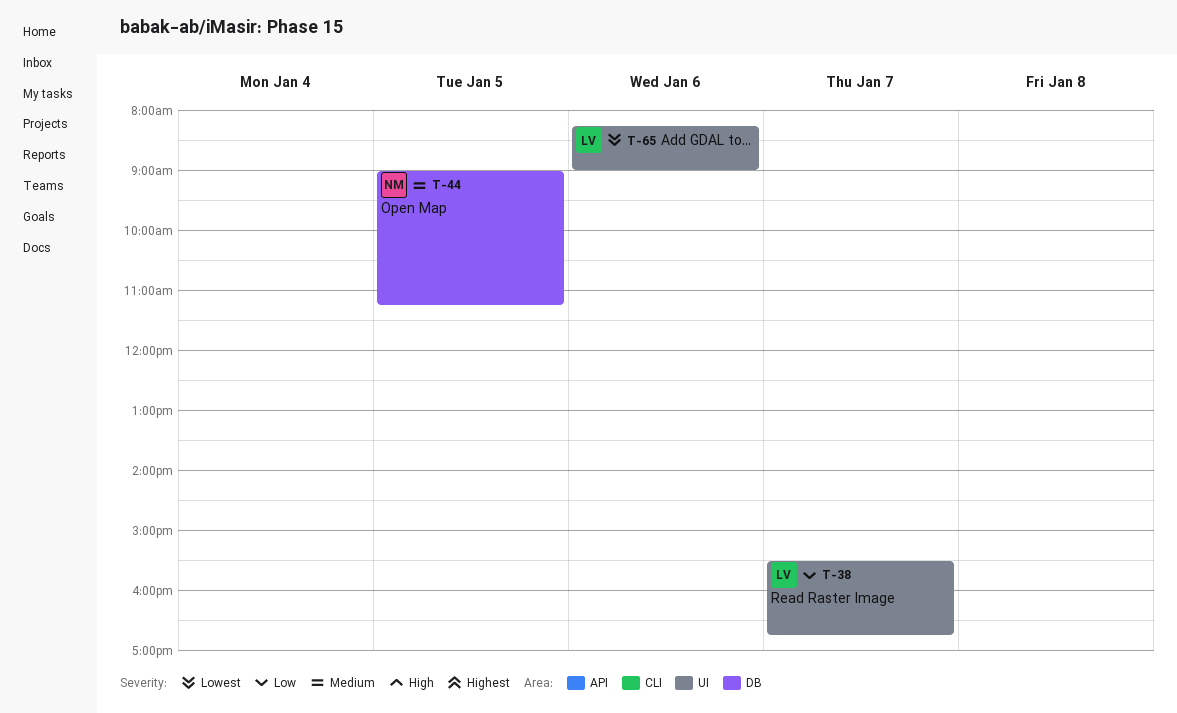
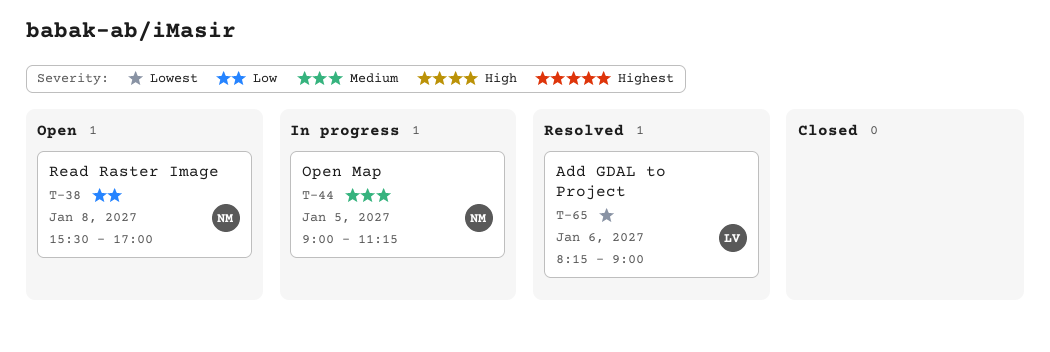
T-38, owner: LV -> NM
T-38, day: Jan 7 -> Jan 8
T-38, ends: 16:45 -> 17:00

